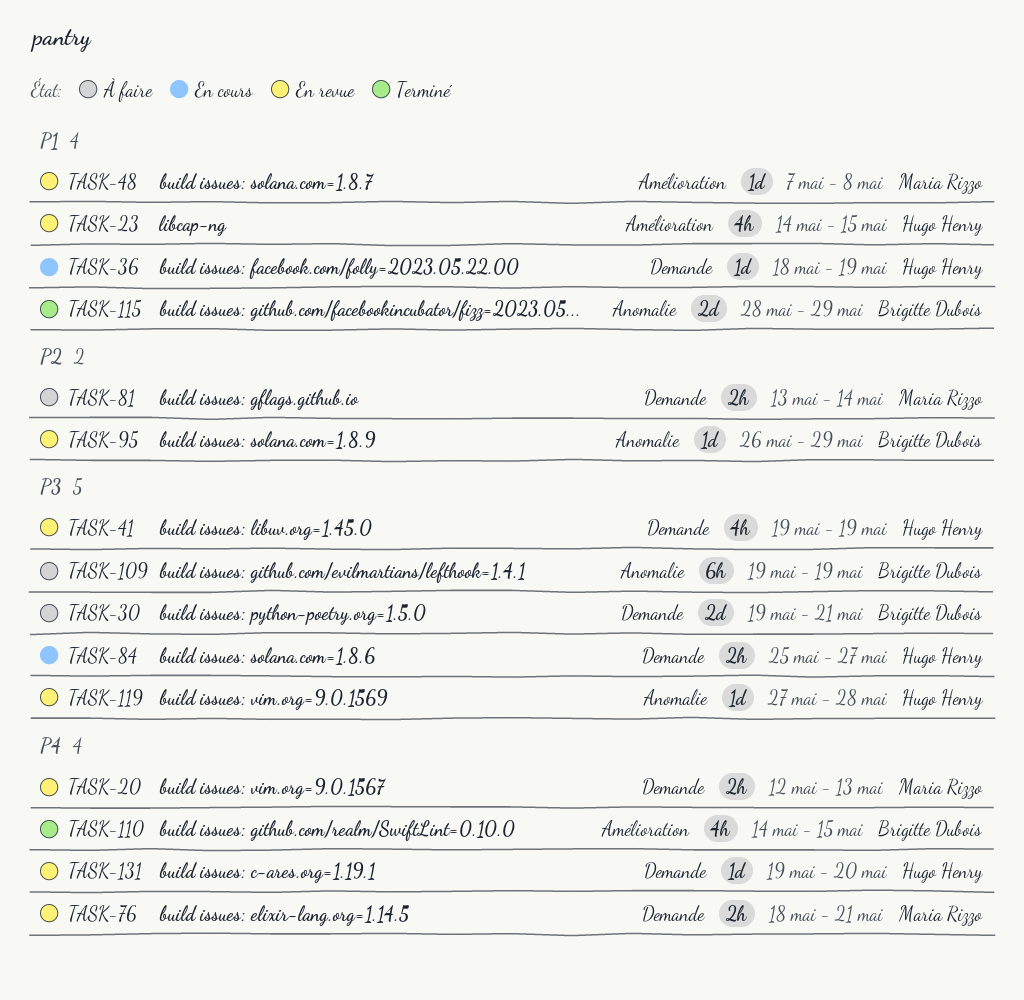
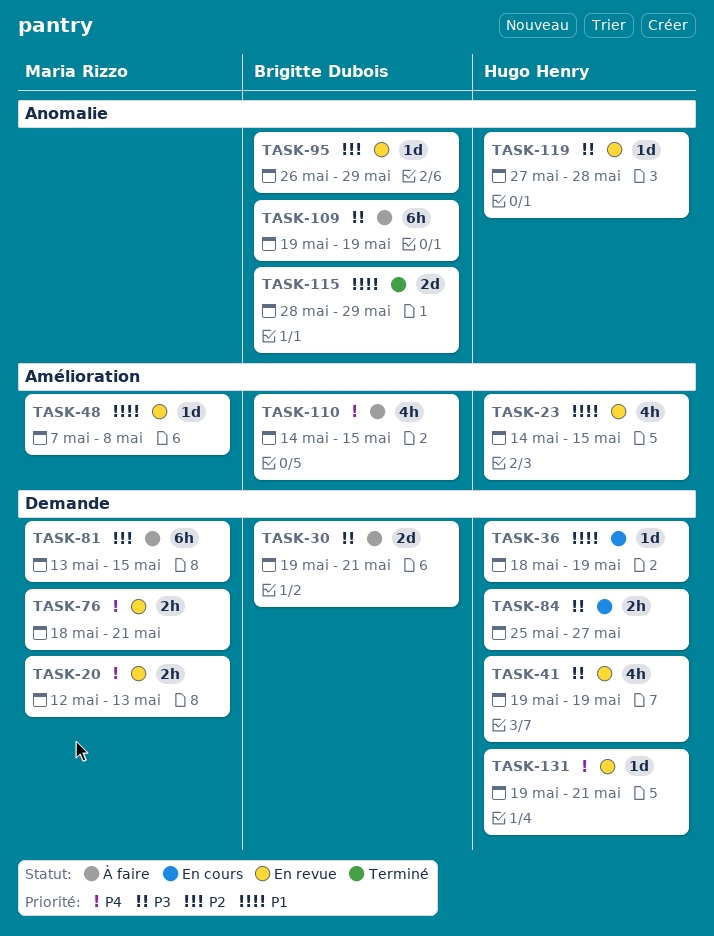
TASK-81, estimate: 2h -> 6h
TASK-81, due: May 14 -> May 15
TASK-110, status: Terminé -> À faire
TASK-131, due: May 20 -> May 21

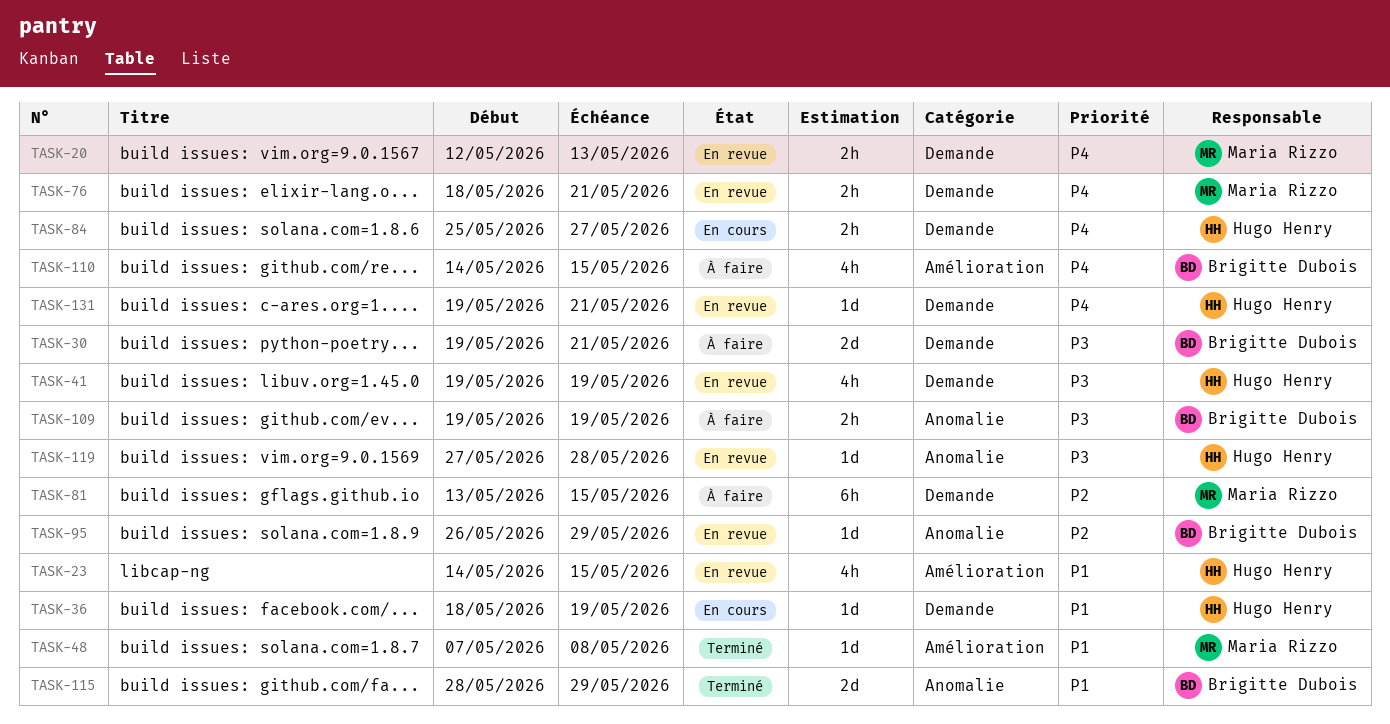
TASK-48, status: En revue -> Terminé
TASK-84, priority: P3 -> P4
TASK-109, estimate: 6h -> 2h

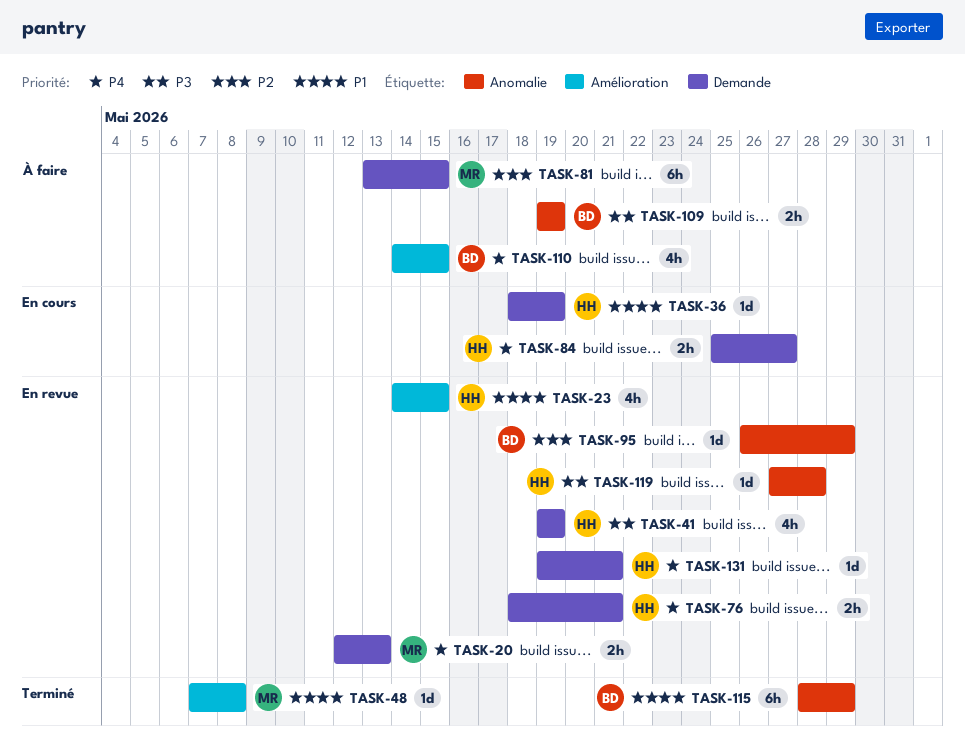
TASK-30: present -> none
TASK-76, owner: Maria Rizzo -> Hugo Henry
TASK-115, estimate: 2d -> 6h

